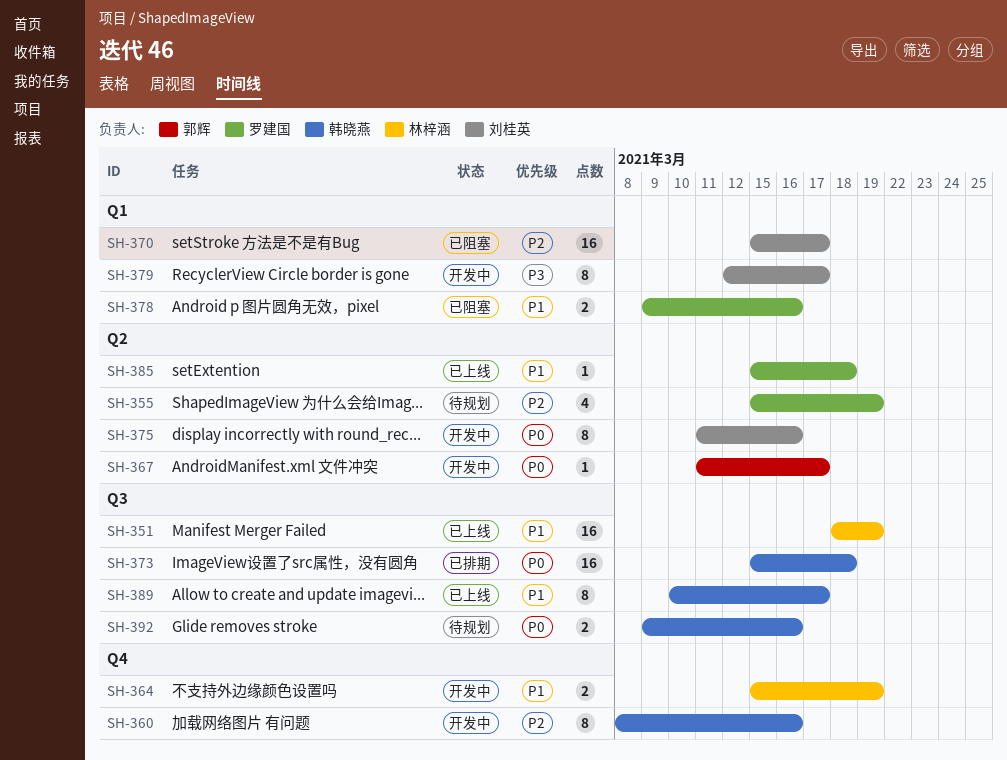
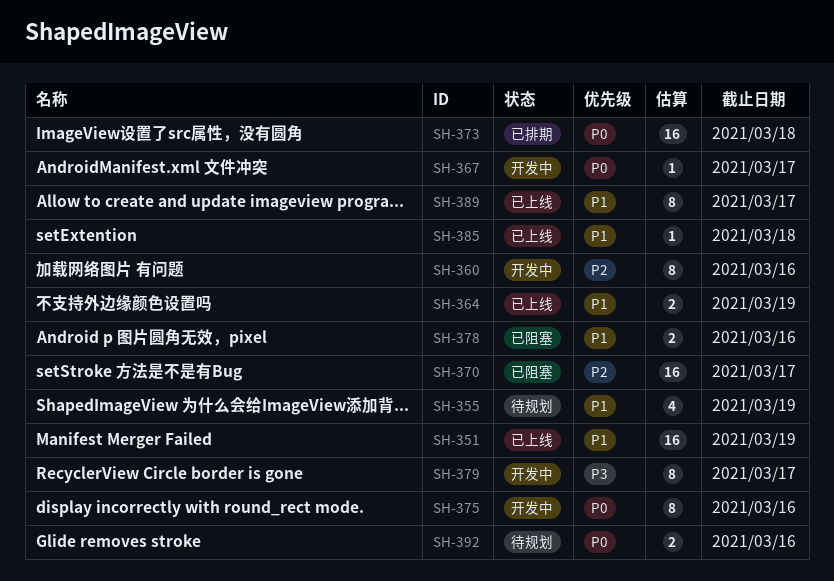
SH-355, priority: P2 -> P1
SH-364, status: 开发中 -> 已上线

